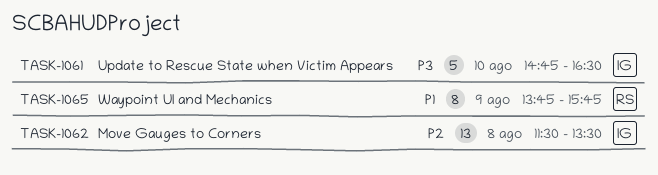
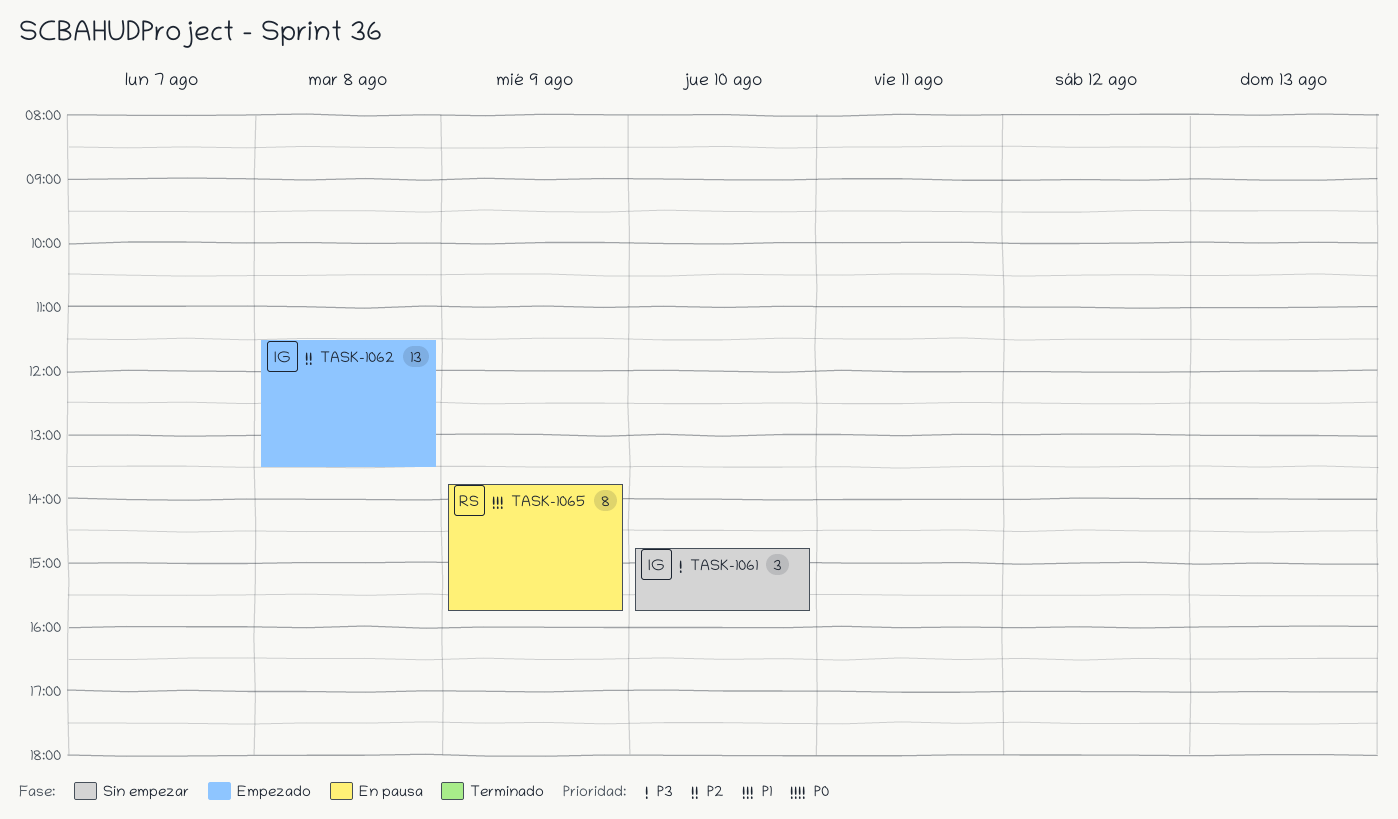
TASK-1061, estimate: 5 -> 3
TASK-1061, ends: 16:30 -> 15:45

